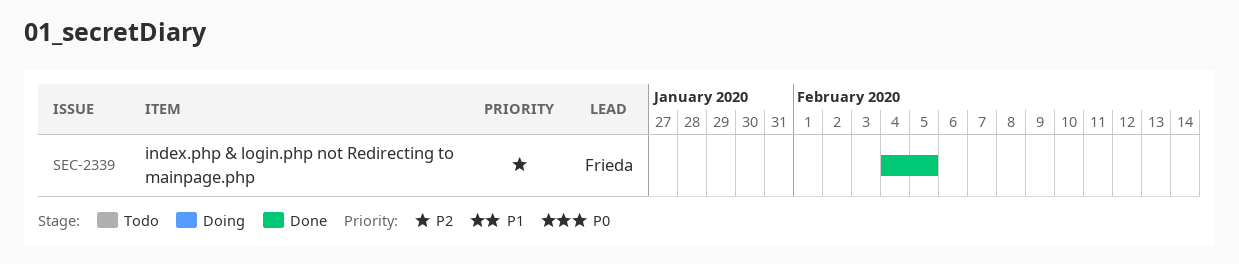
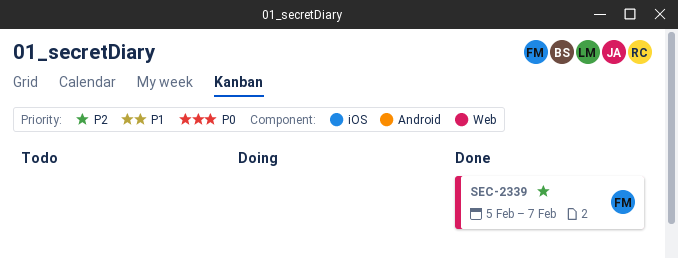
SEC-2339, start: Feb 4 -> Feb 5
SEC-2339, due: Feb 5 -> Feb 7

